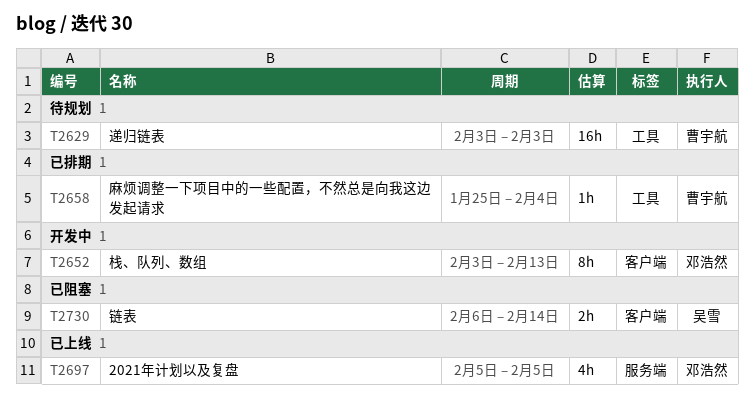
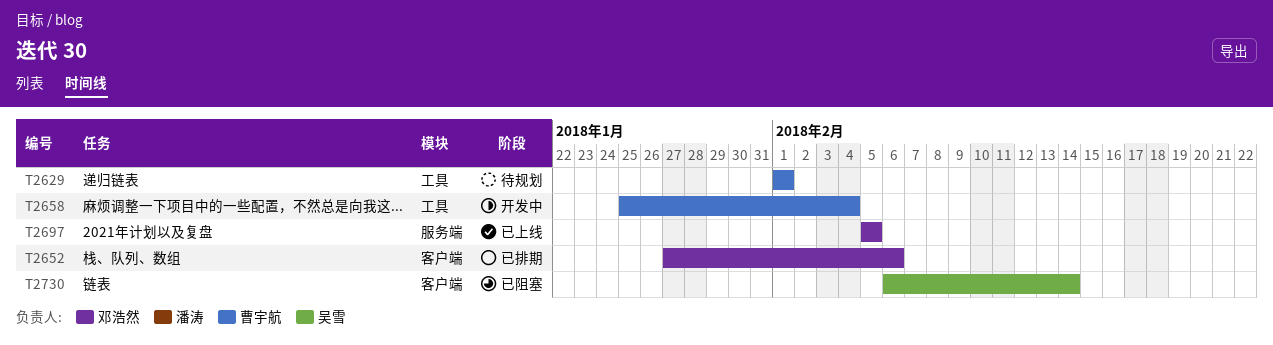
T2629, start: Feb 3 -> Feb 1
T2629, due: Feb 3 -> Feb 1
T2652, status: 开发中 -> 已排期
T2652, start: Feb 3 -> Jan 27
T2652, due: Feb 13 -> Feb 6
T2658, status: 已排期 -> 开发中

